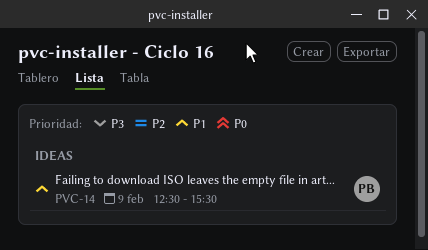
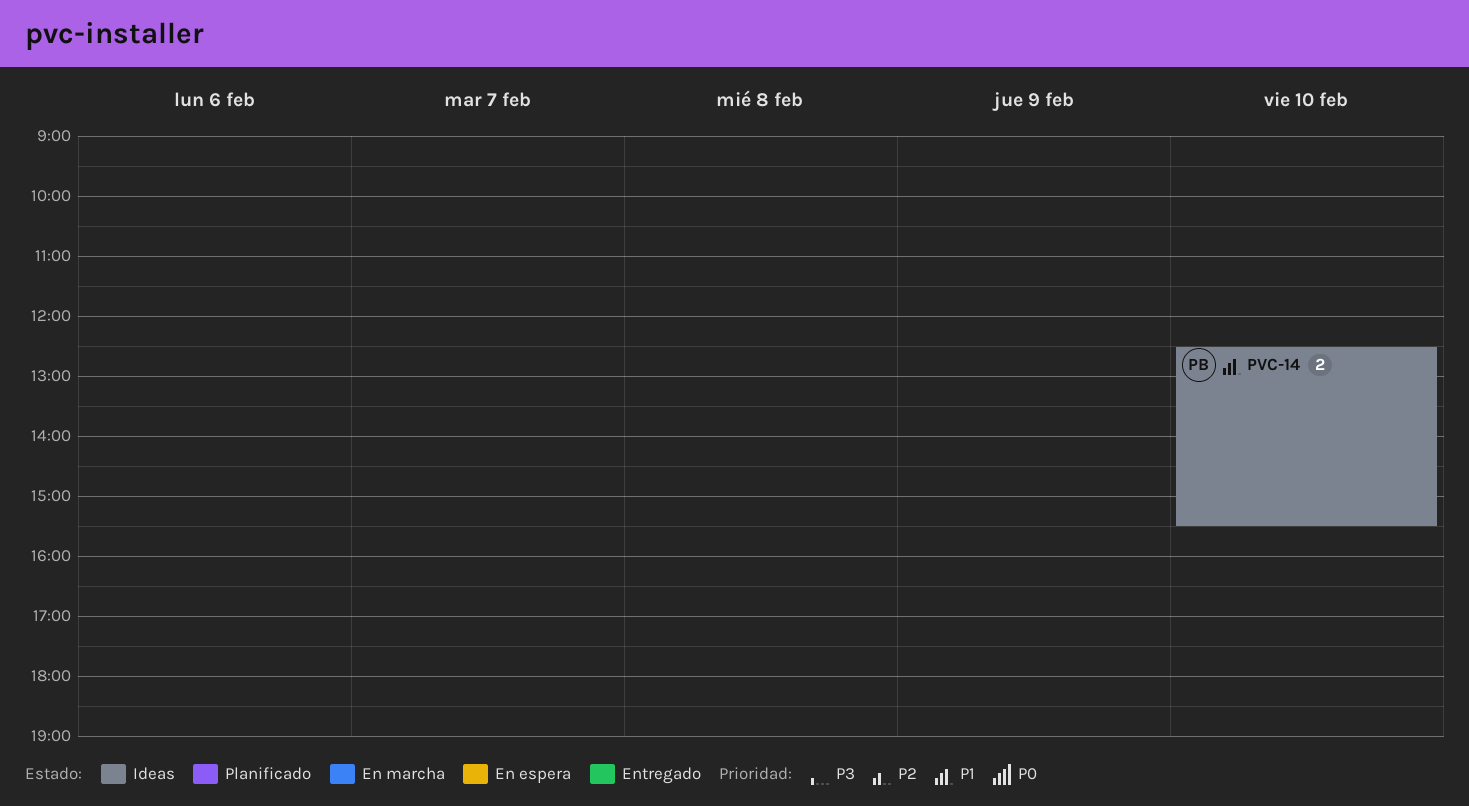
PVC-14, day: Feb 9 -> Feb 10

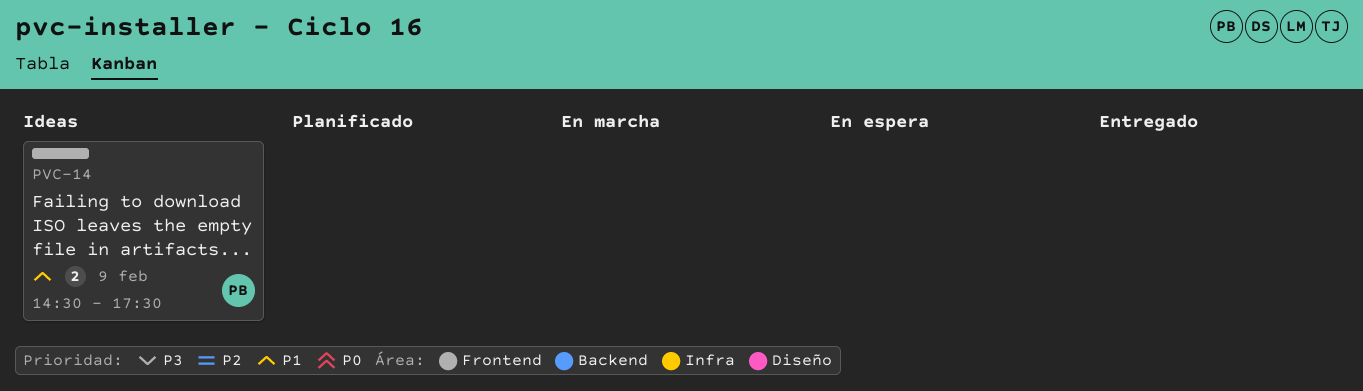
PVC-14, day: Feb 10 -> Feb 9
PVC-14, begins: 12:30 -> 14:30
PVC-14, ends: 15:30 -> 17:30

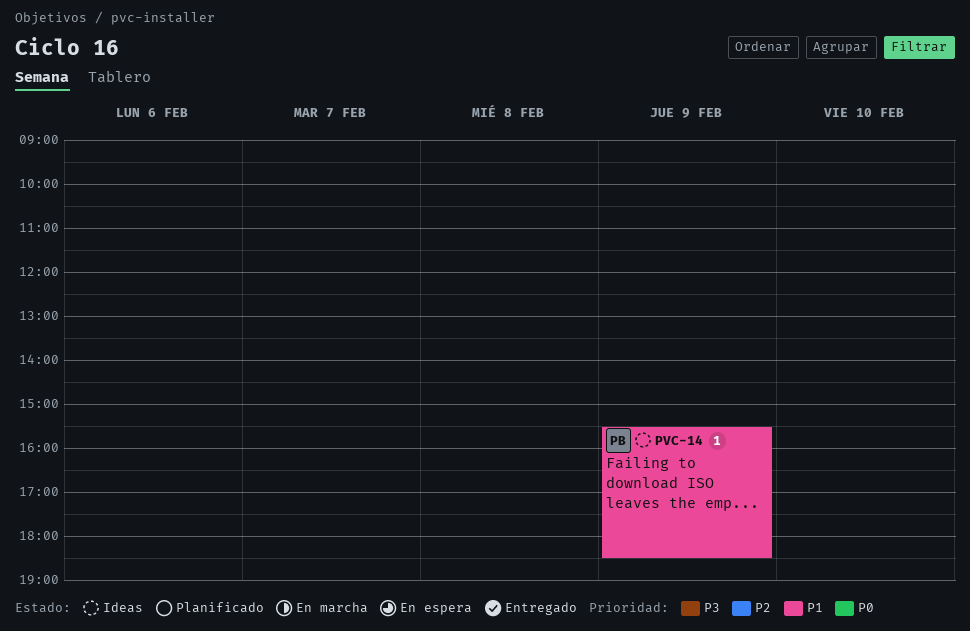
PVC-14, estimate: 2 -> 1
PVC-14, begins: 14:30 -> 15:30
PVC-14, ends: 17:30 -> 18:30

